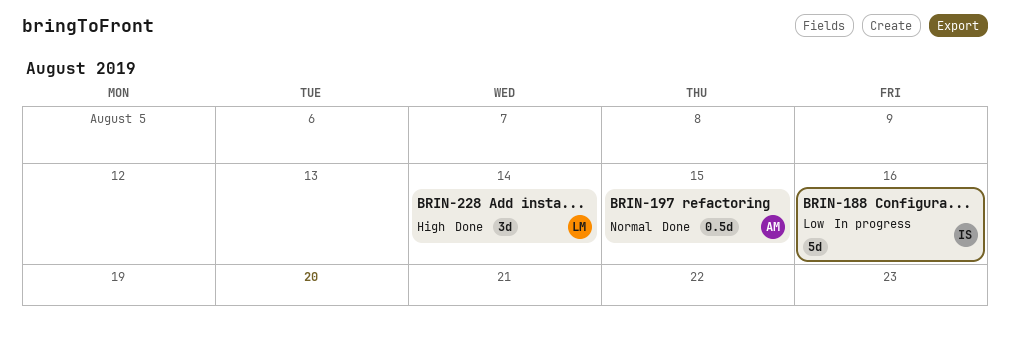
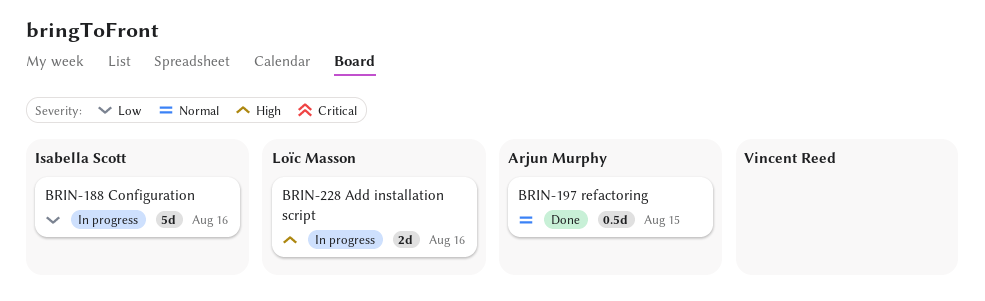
BRIN-228, status: Done -> In progress
BRIN-228, estimate: 3d -> 2d
BRIN-228, due: Aug 14 -> Aug 16

